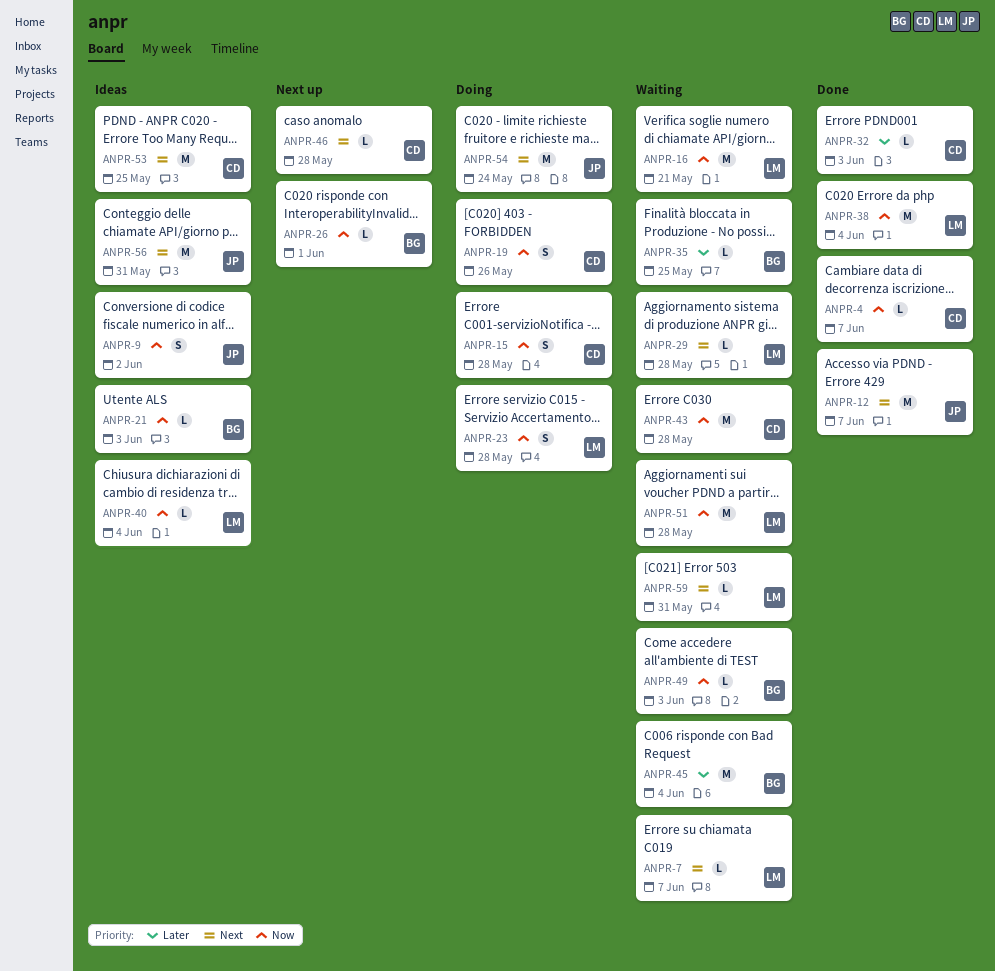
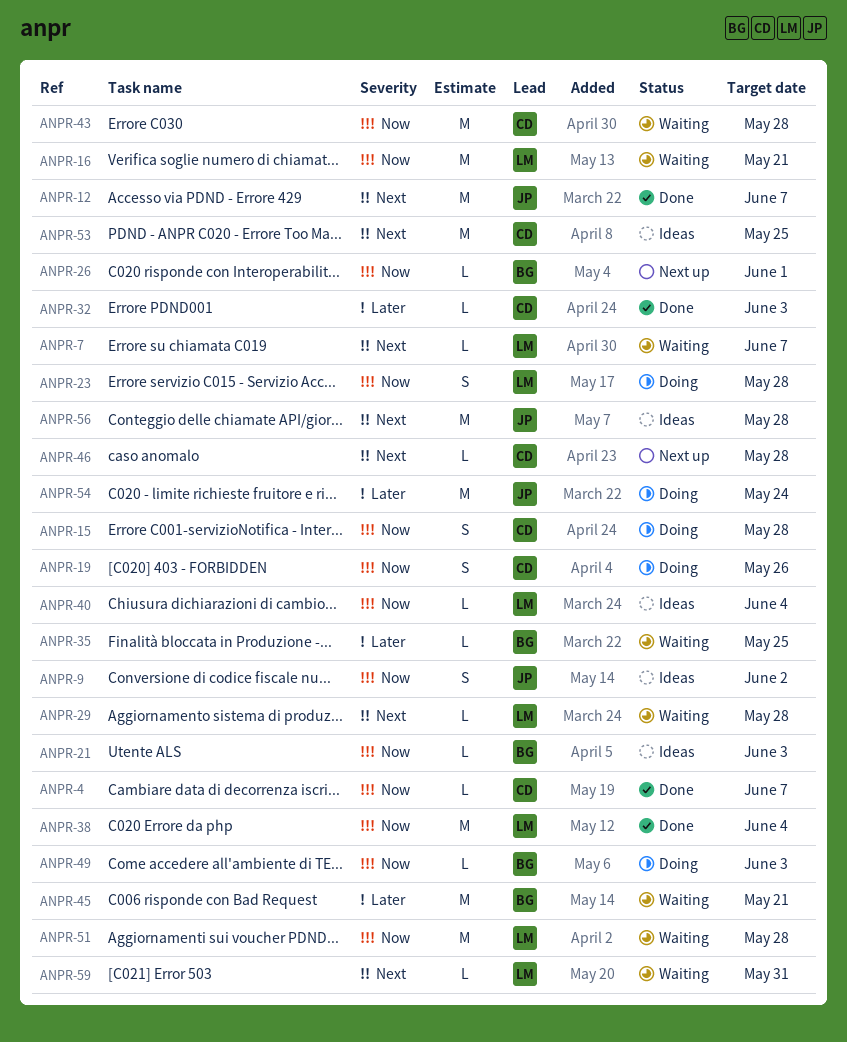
ANPR-45, due: Jun 4 -> May 21
ANPR-49, status: Waiting -> Doing
ANPR-54, priority: Next -> Later
ANPR-56, due: May 31 -> May 28

